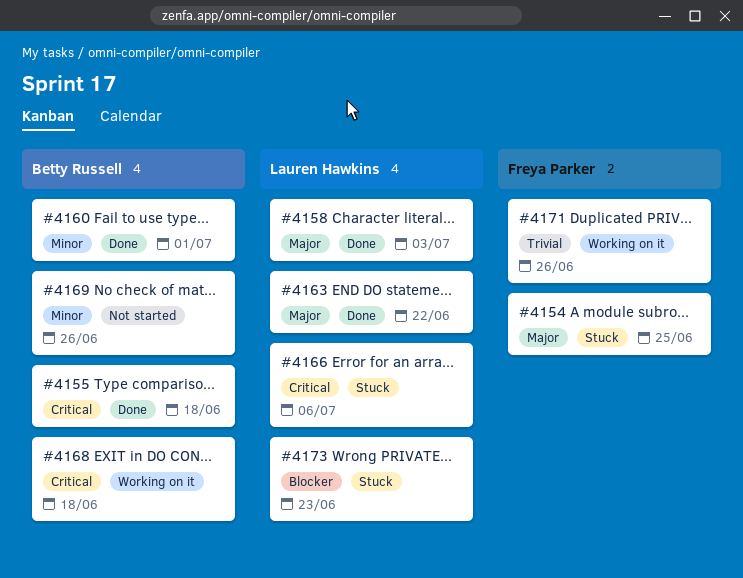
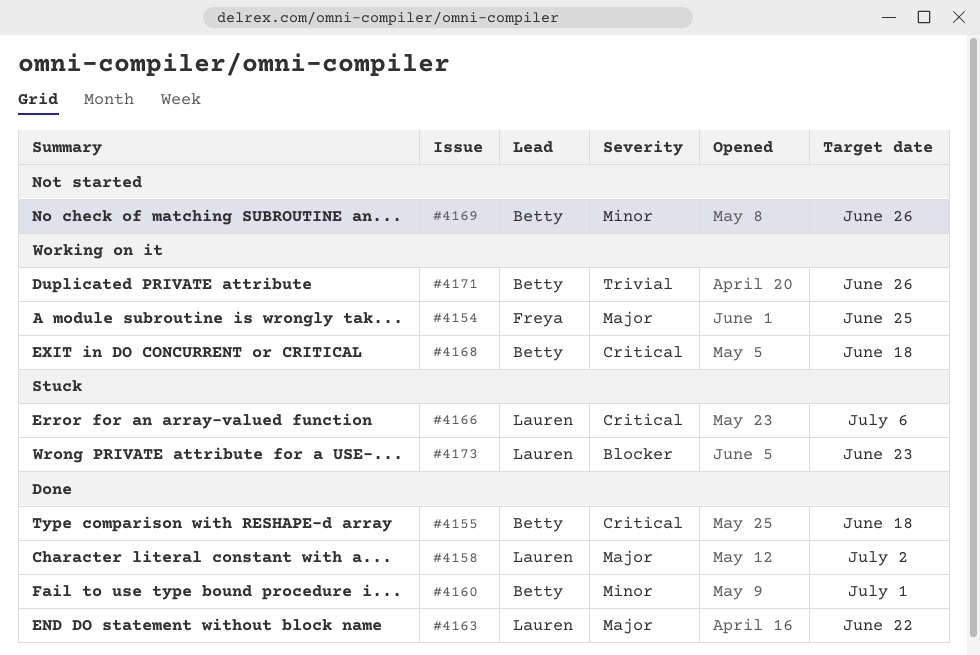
#4154, status: Stuck -> Working on it
#4158, due: Jul 3 -> Jul 2
#4171, owner: Freya Parker -> Betty Russell

